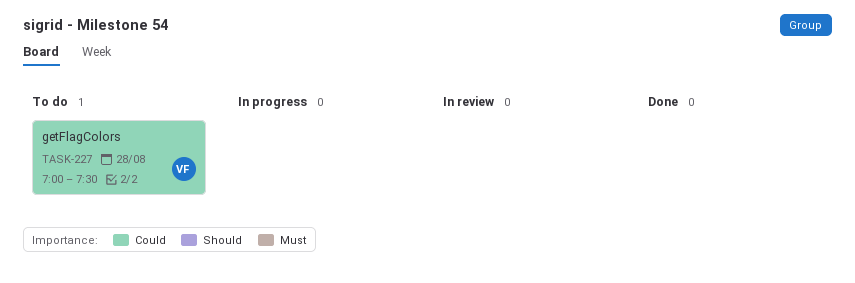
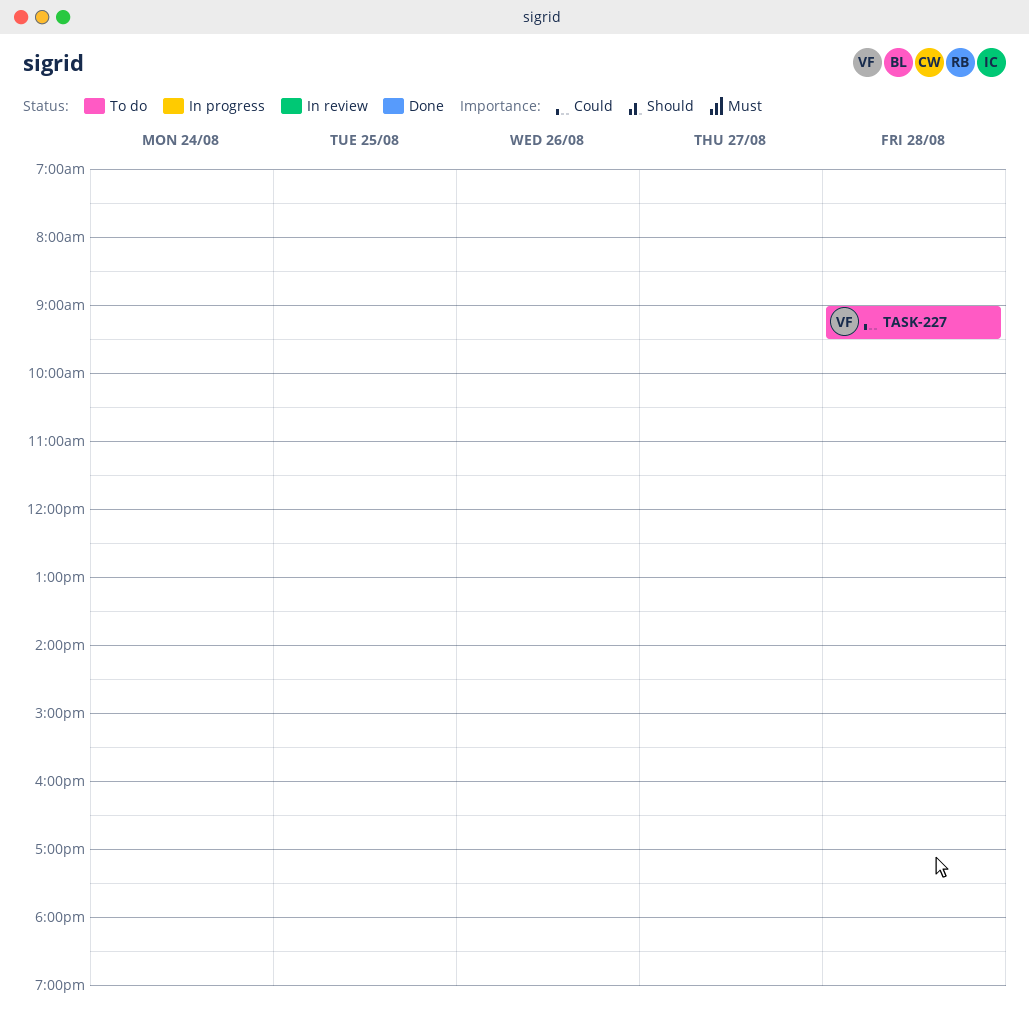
TASK-227, begins: 07:00 -> 09:00
TASK-227, ends: 07:30 -> 09:30

